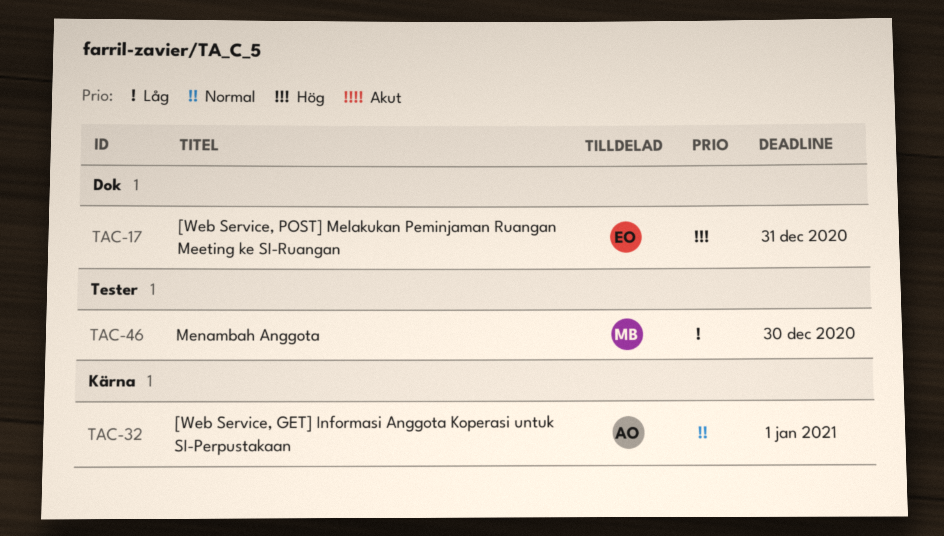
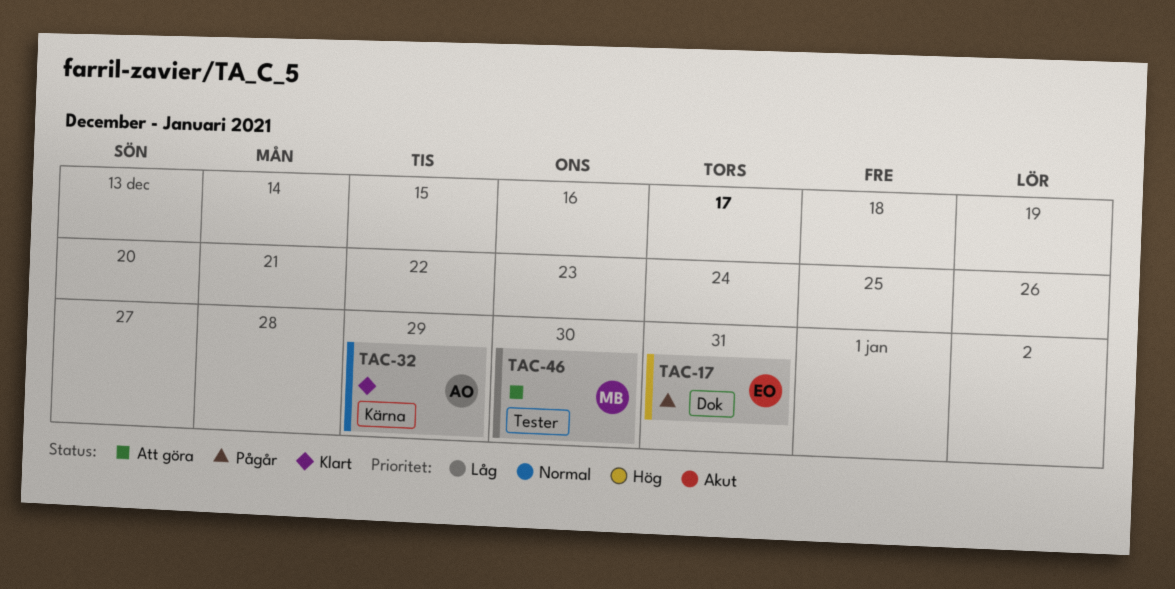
TAC-32, due: Jan 1 -> Dec 29

